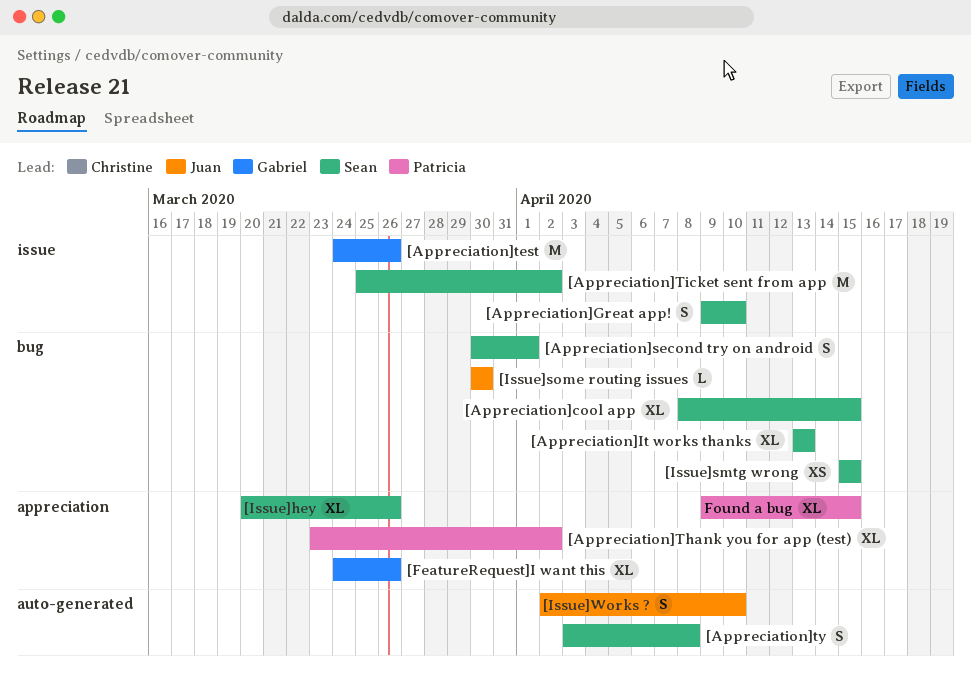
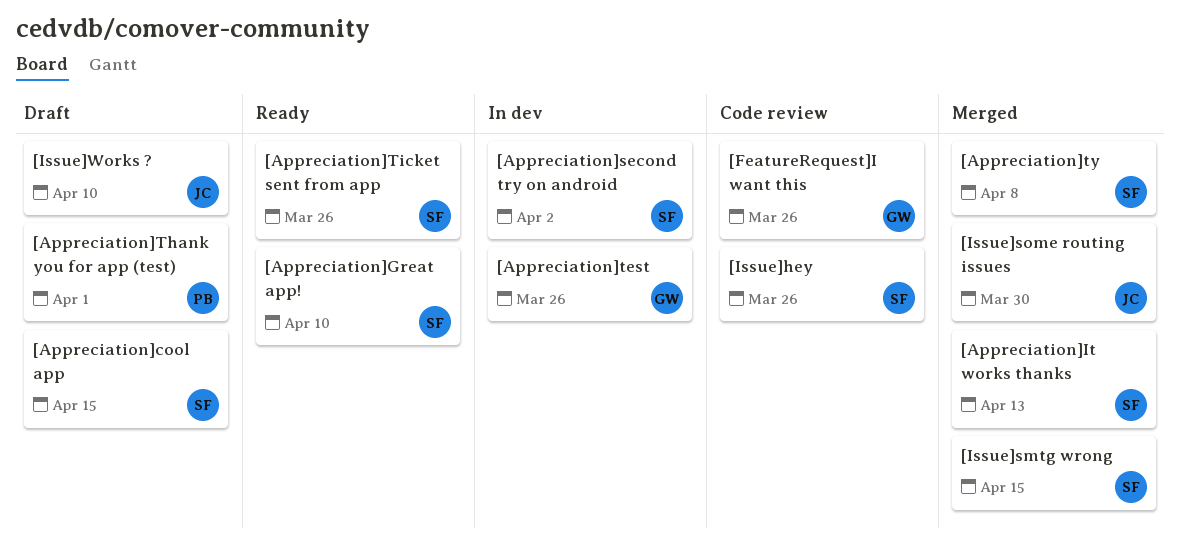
[Appreciation]second try on android, due: Apr 1 -> Apr 2
[Appreciation]Thank you for app (test), due: Apr 2 -> Apr 1
[Appreciation]Ticket sent from app, due: Apr 2 -> Mar 26
Found a bug: present -> none

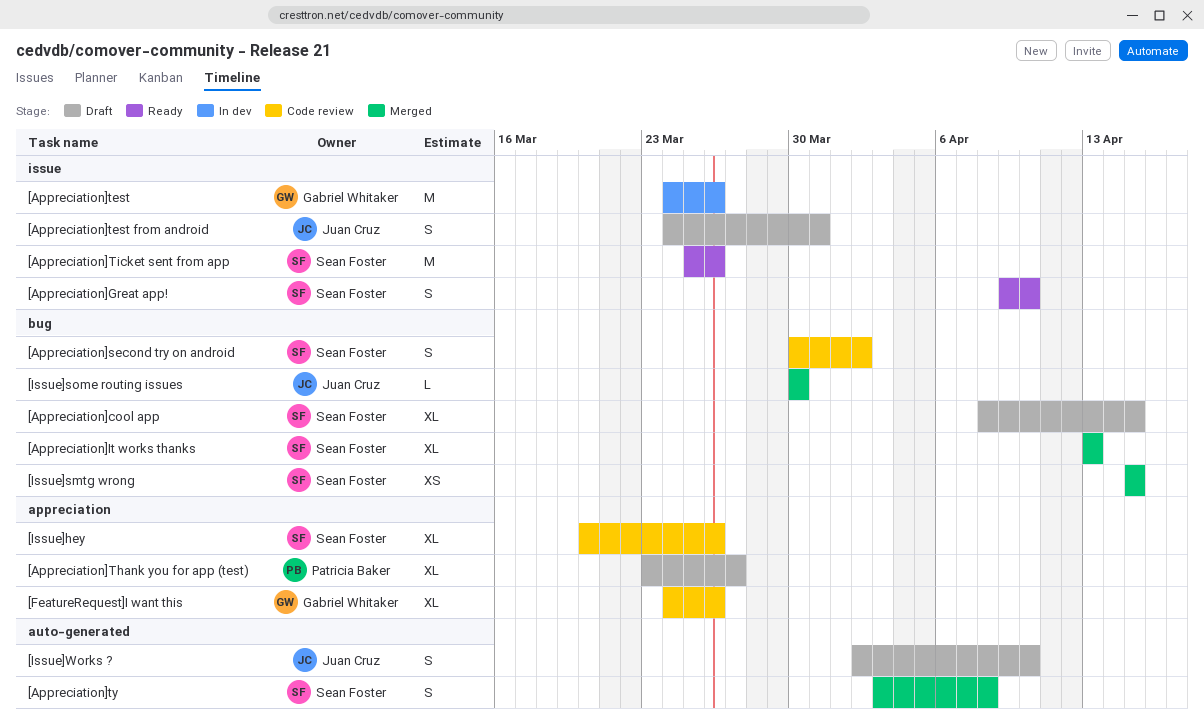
[Appreciation]second try on android, status: In dev -> Code review
[Appreciation]test from android: none -> present
[Appreciation]Thank you for app (test), due: Apr 1 -> Mar 27

